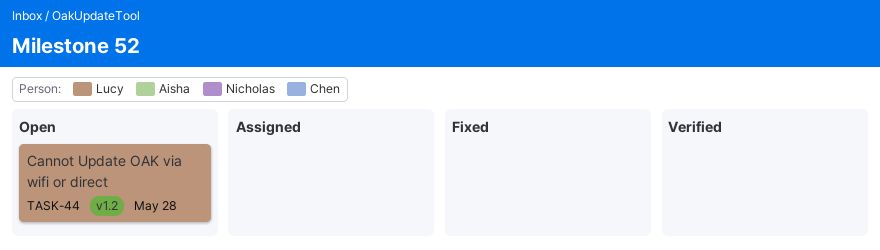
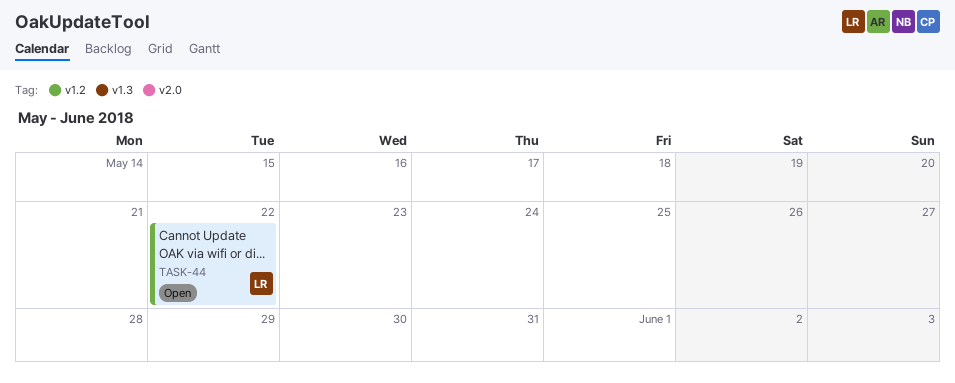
TASK-44, due: May 28 -> May 22

